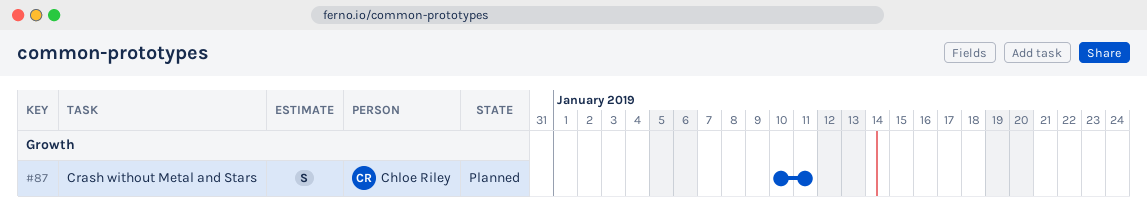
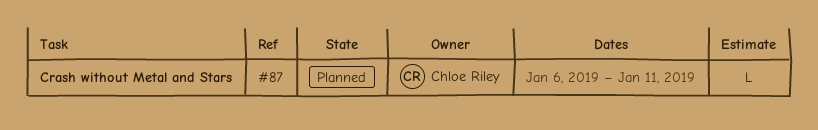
#87, estimate: S -> L
#87, start: Jan 10 -> Jan 6

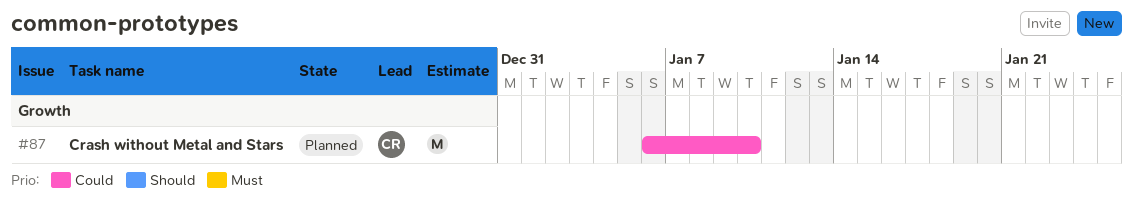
#87, estimate: L -> M
#87, due: Jan 11 -> Jan 10

